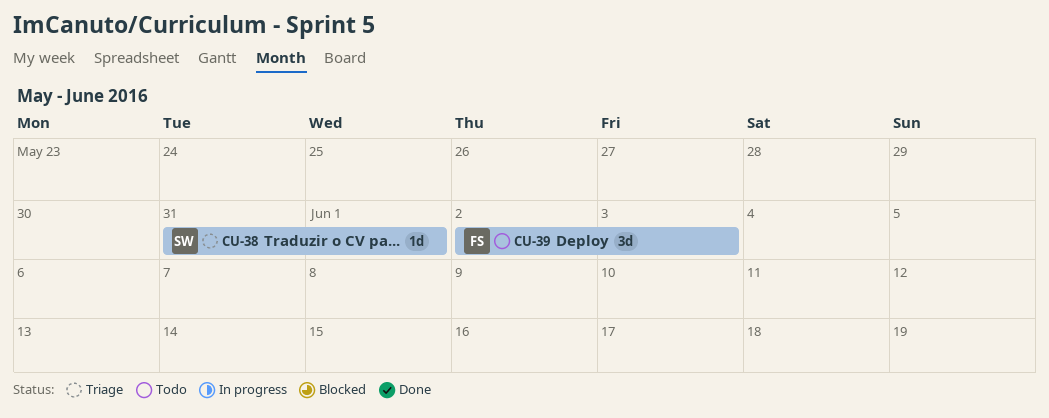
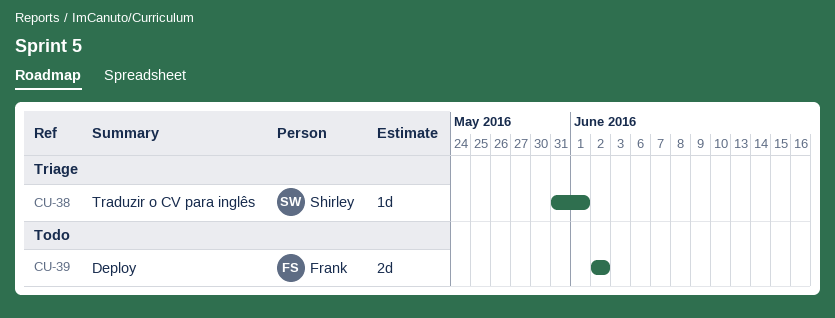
CU-39, estimate: 3d -> 2d
CU-39, due: Jun 3 -> Jun 2

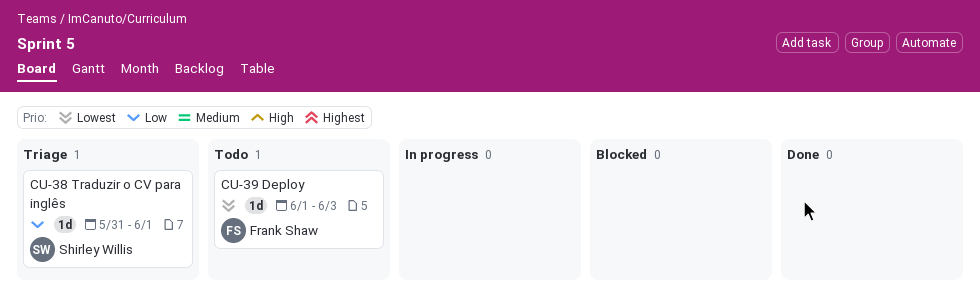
CU-39, estimate: 2d -> 1d
CU-39, start: Jun 2 -> Jun 1
CU-39, due: Jun 2 -> Jun 3

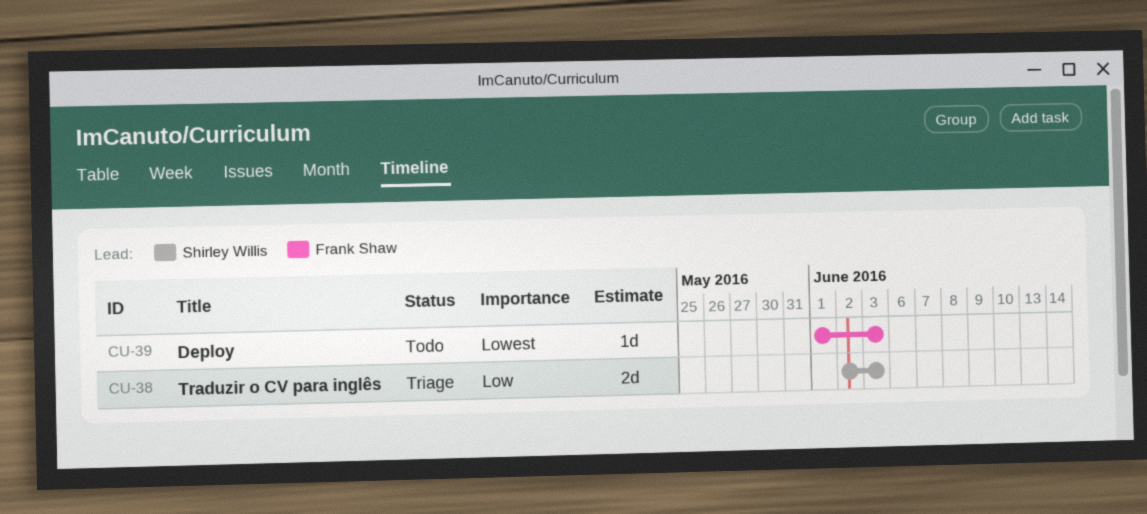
CU-38, estimate: 1d -> 2d
CU-38, start: May 31 -> Jun 2
CU-38, due: Jun 1 -> Jun 3

